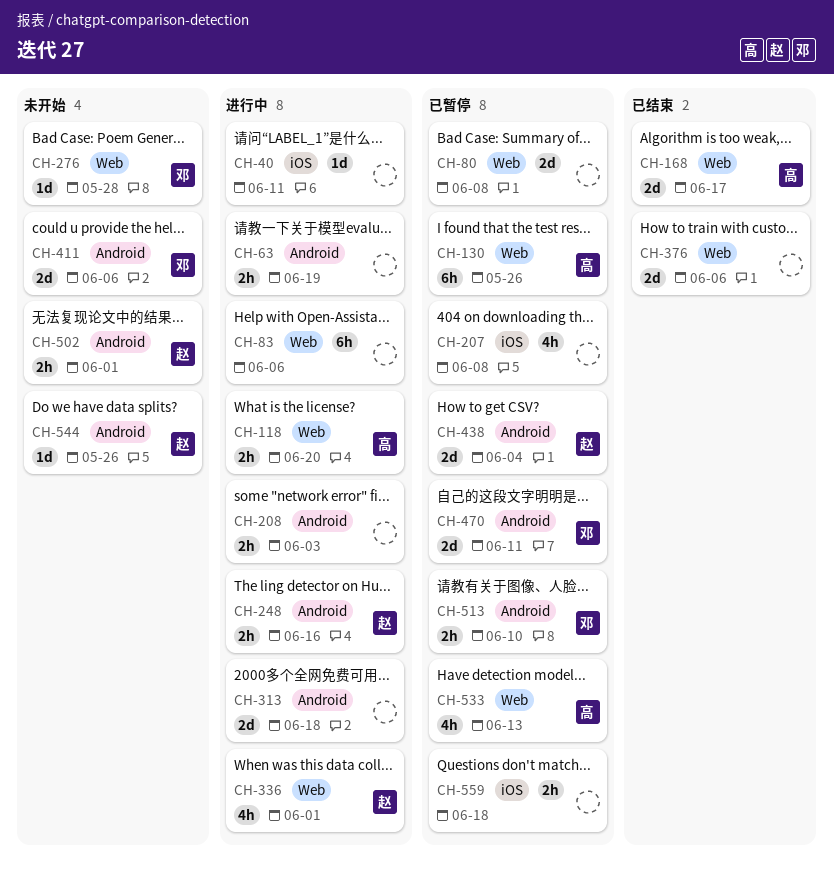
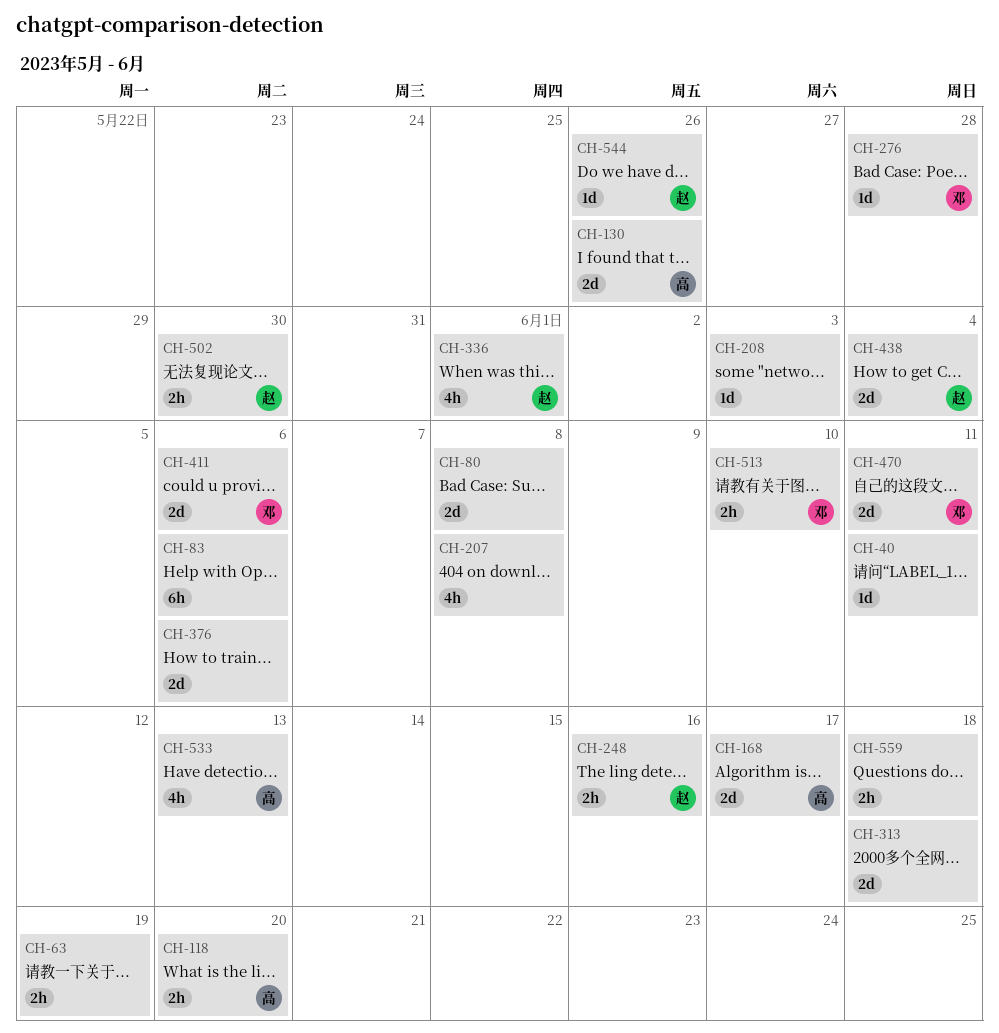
CH-130, estimate: 6h -> 2d
CH-208, estimate: 2h -> 1d
CH-502, due: Jun 1 -> May 30

